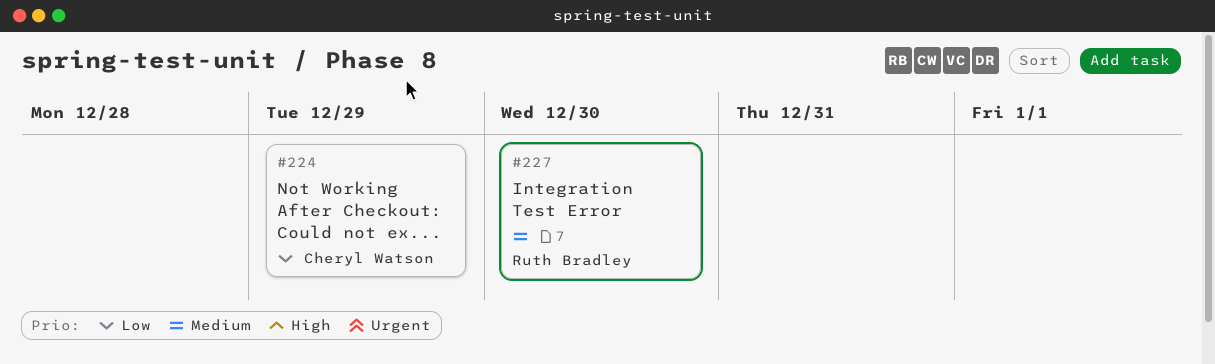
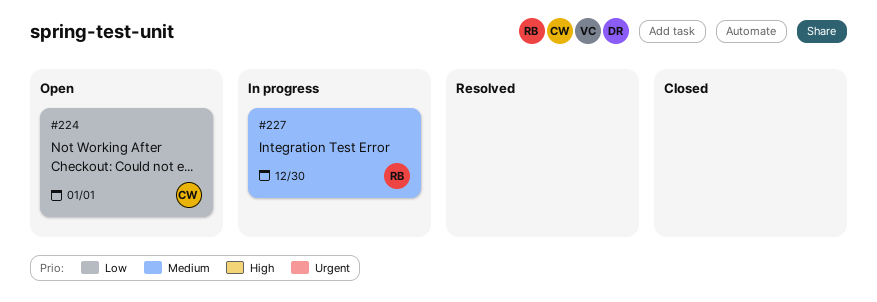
#224, due: Dec 29 -> Jan 1

